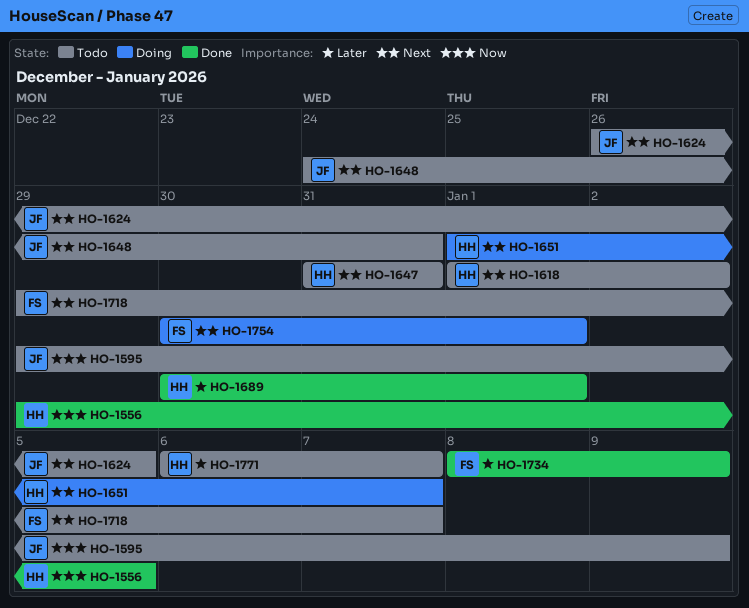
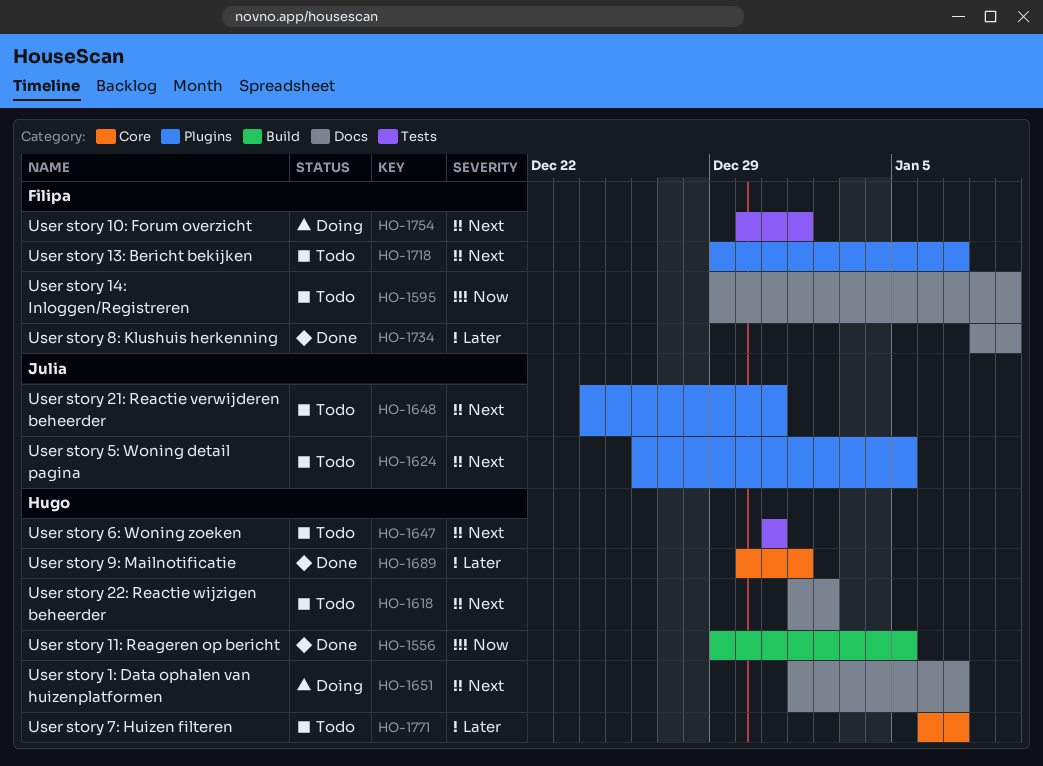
HO-1595, owner: Julia -> Filipa

